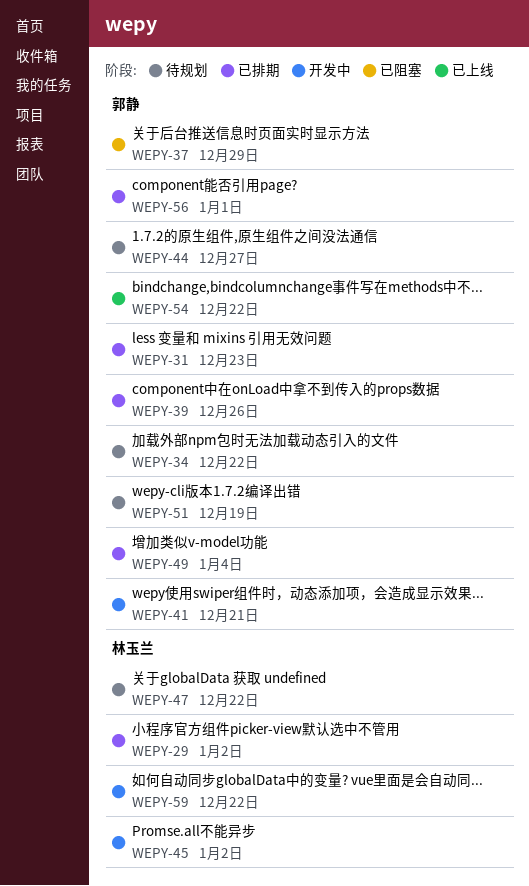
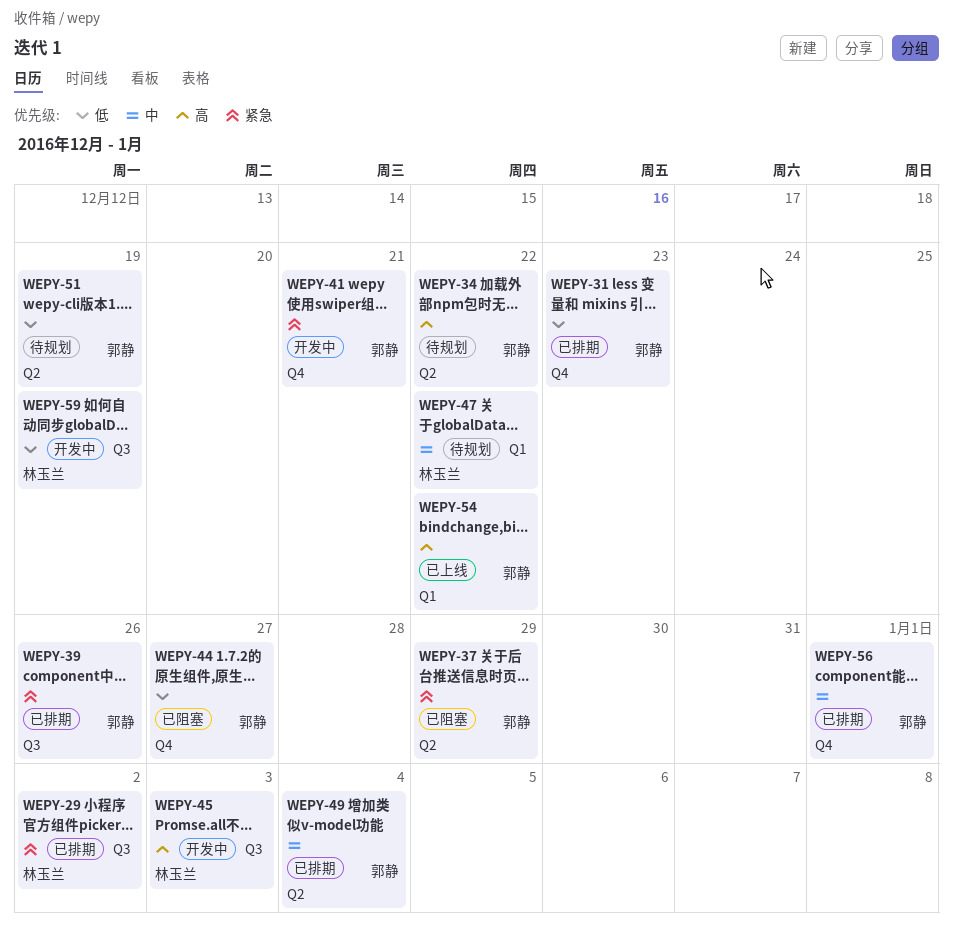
WEPY-44, status: 待规划 -> 已阻塞
WEPY-45, due: Jan 2 -> Jan 3
WEPY-59, due: Dec 22 -> Dec 19

